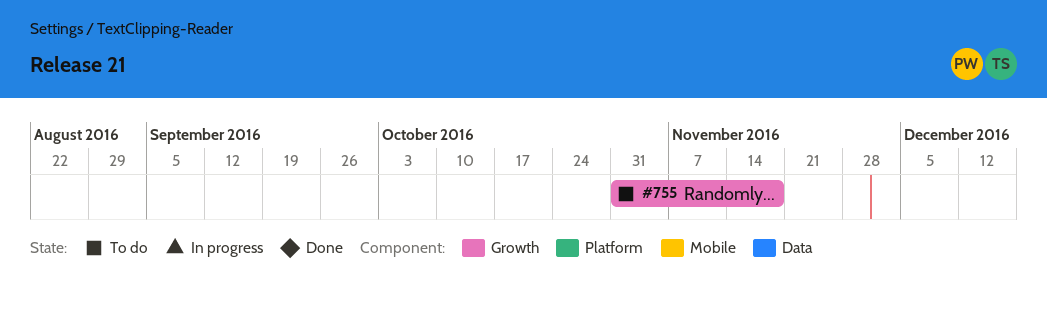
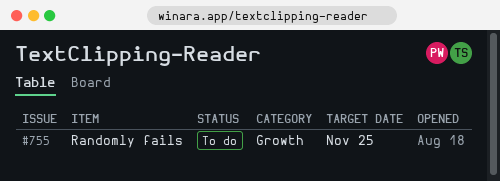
#755, due: Nov 18 -> Nov 25

